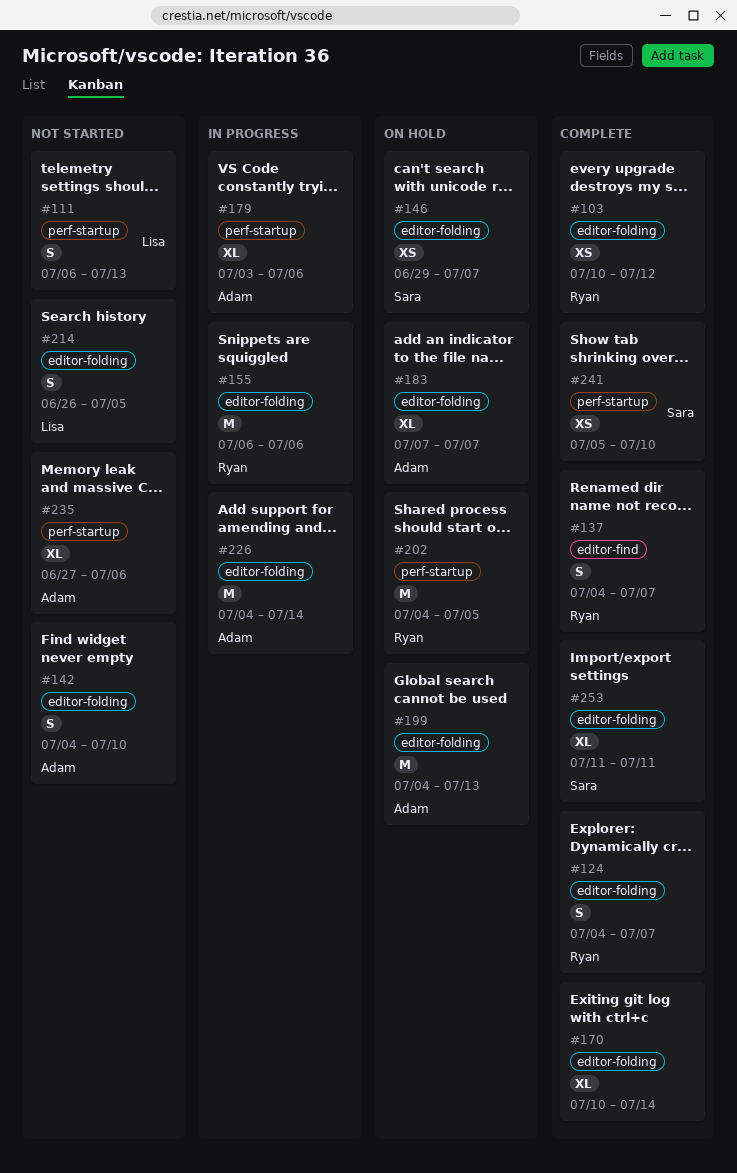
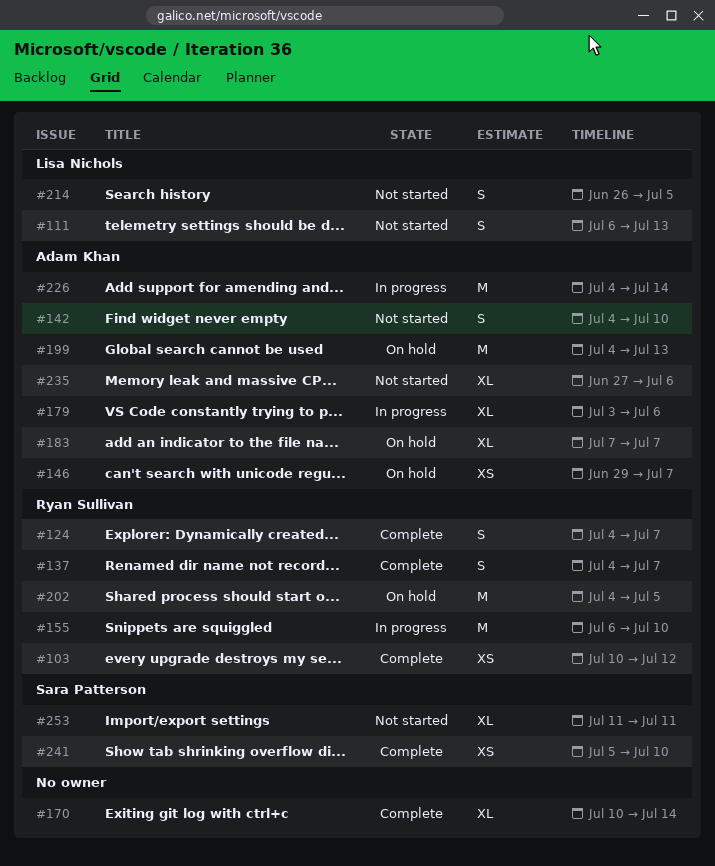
#146, owner: Sara Patterson -> Adam Khan
#155, due: Jul 6 -> Jul 10
#253, status: Complete -> Not started

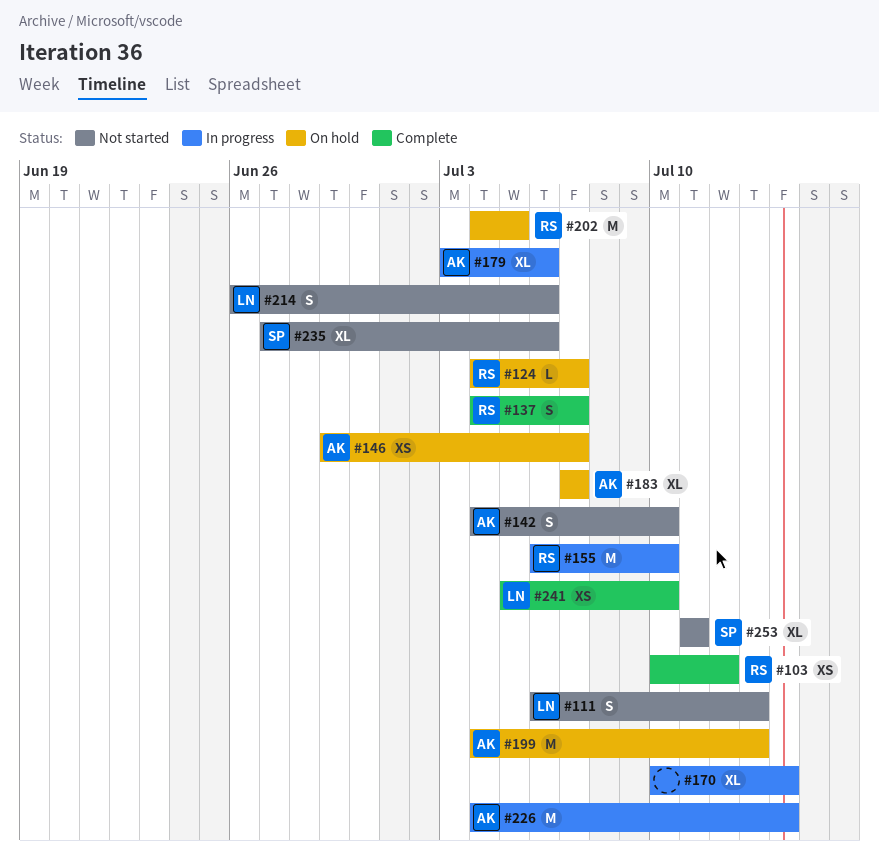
#124, status: Complete -> On hold
#124, estimate: S -> L
#170, status: Complete -> In progress
#214, due: Jul 5 -> Jul 6
#235, owner: Adam Khan -> Sara Patterson
#241, owner: Sara Patterson -> Lisa Nichols

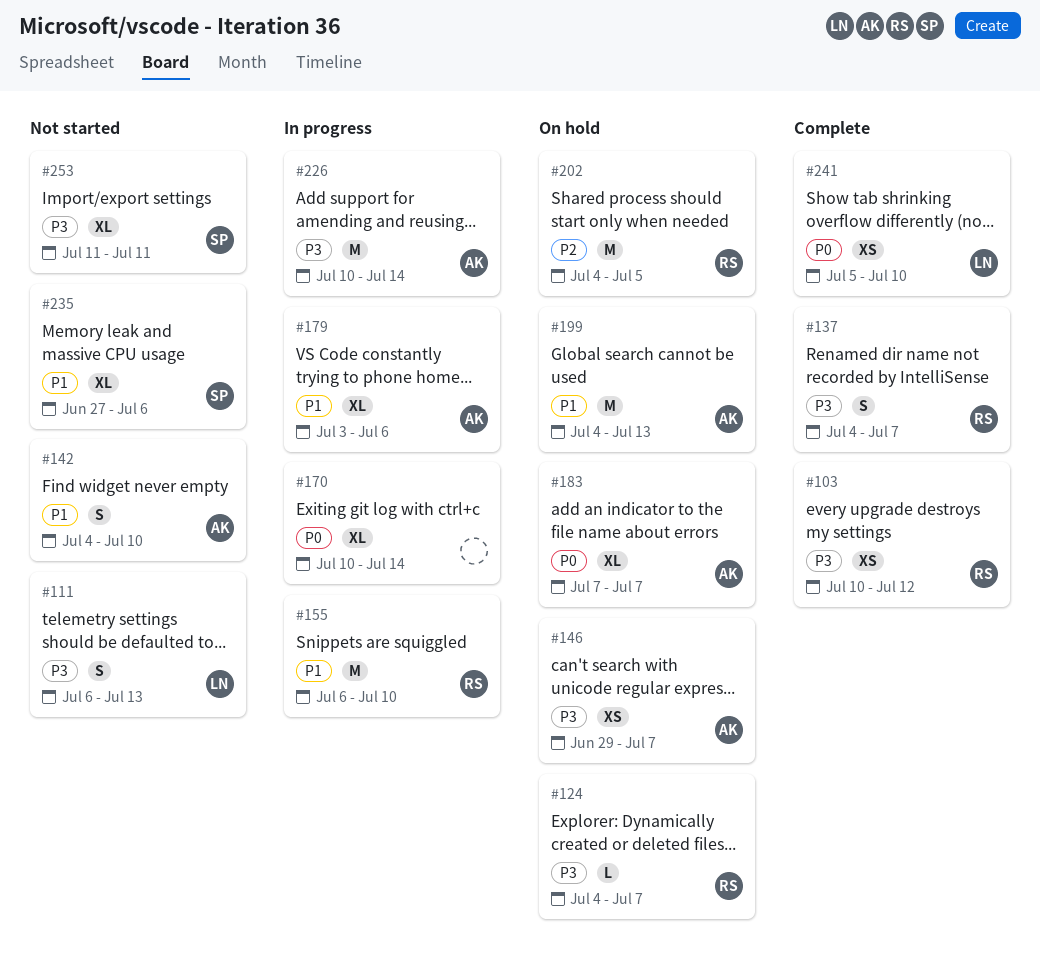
#214: present -> none
#226, start: Jul 4 -> Jul 10

